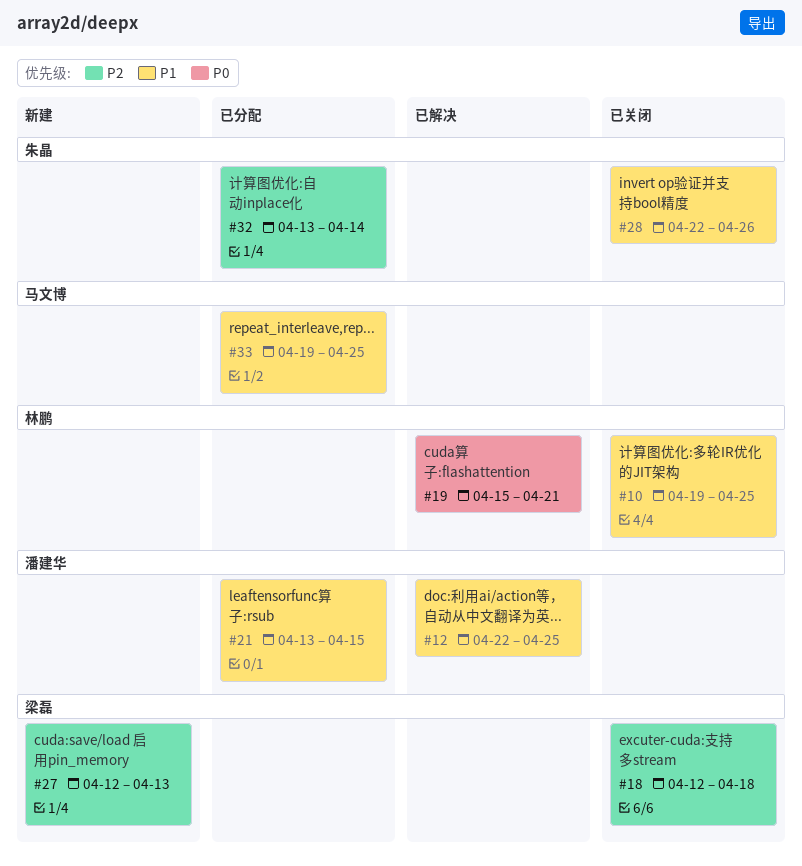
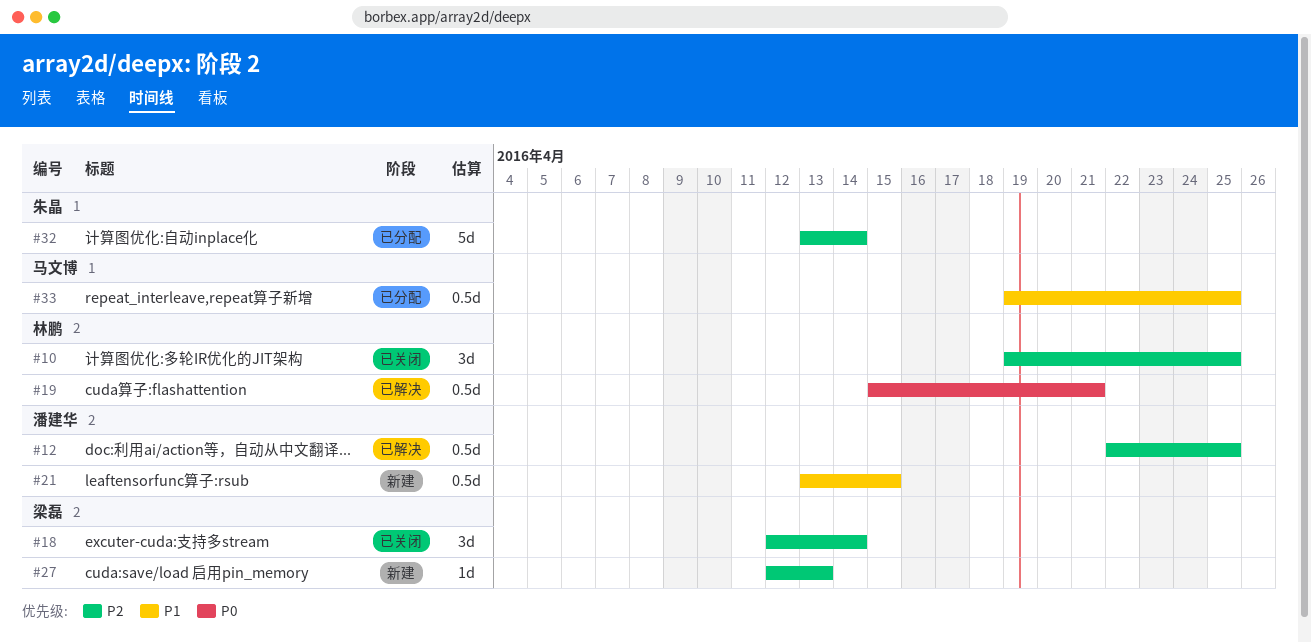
#10, priority: P1 -> P2
#12, priority: P1 -> P2
#18, due: Apr 18 -> Apr 14
#21, status: 已分配 -> 新建
#28: present -> none

